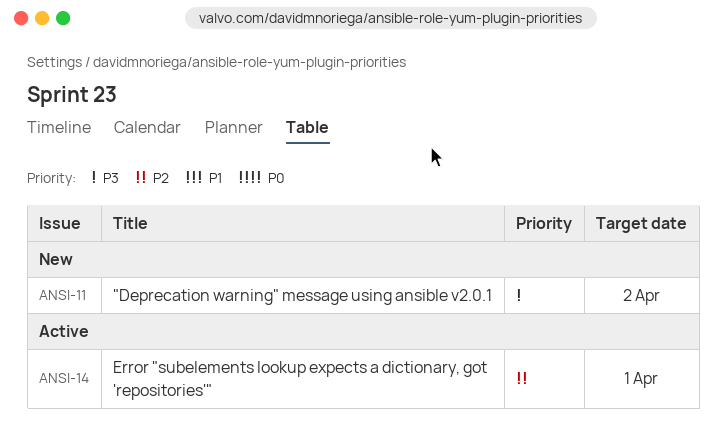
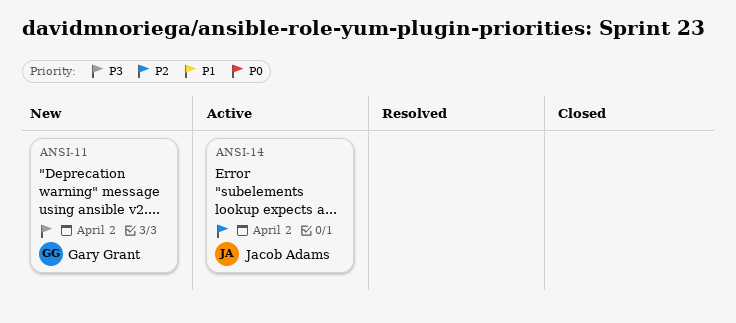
ANSI-14, due: Apr 1 -> Apr 2

